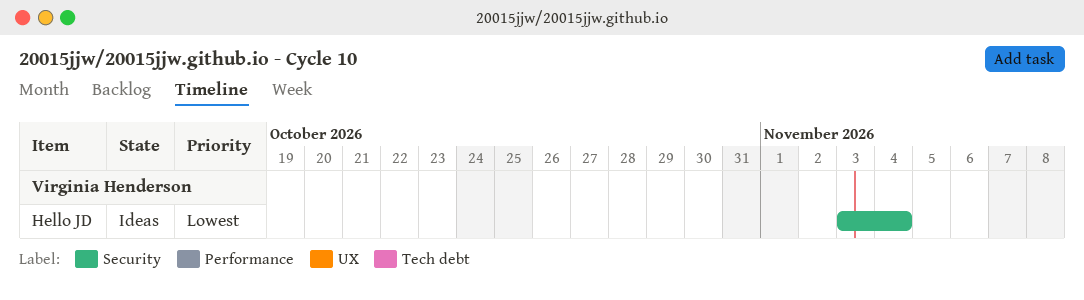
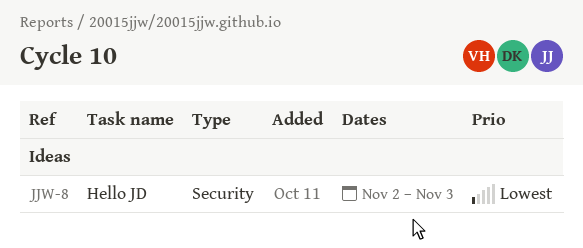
Hello JD, start: Nov 3 -> Nov 2
Hello JD, due: Nov 4 -> Nov 3

